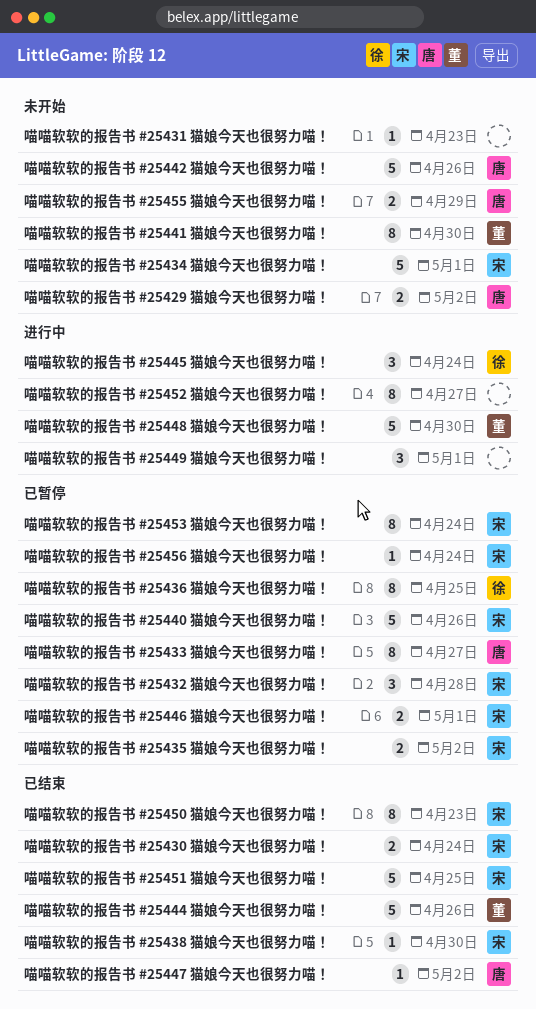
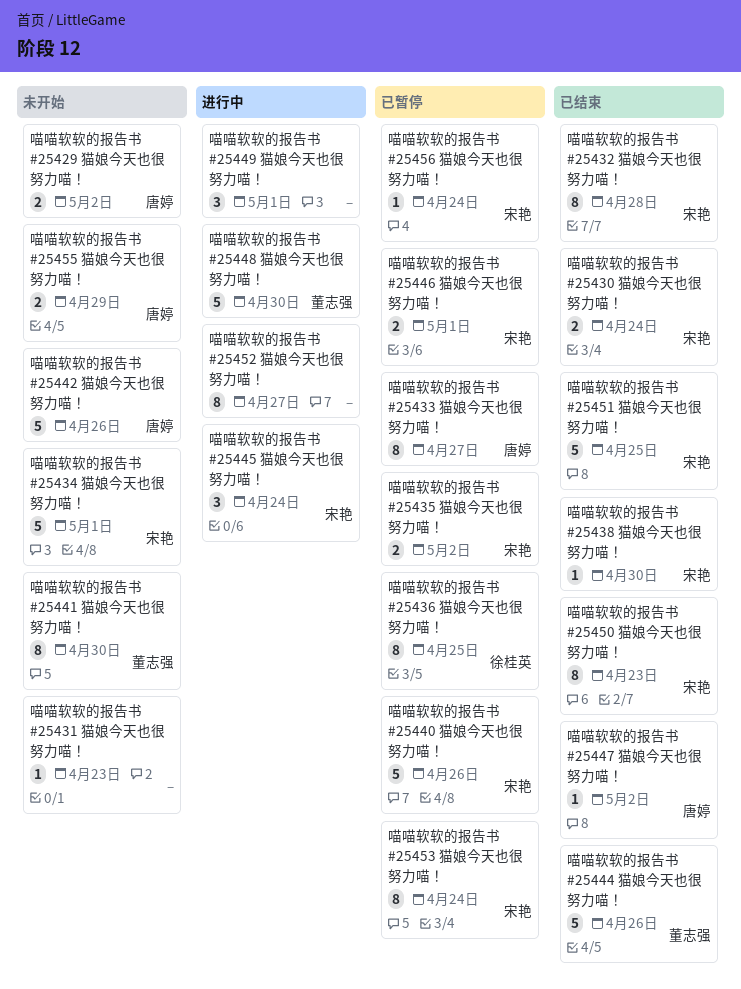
喵喵软软的报告书 #25432 猫娘今天也很努力喵！, status: 已暂停 -> 已结束
喵喵软软的报告书 #25432 猫娘今天也很努力喵！, estimate: 3 -> 8
喵喵软软的报告书 #25445 猫娘今天也很努力喵！, owner: 徐桂英 -> 宋艳

